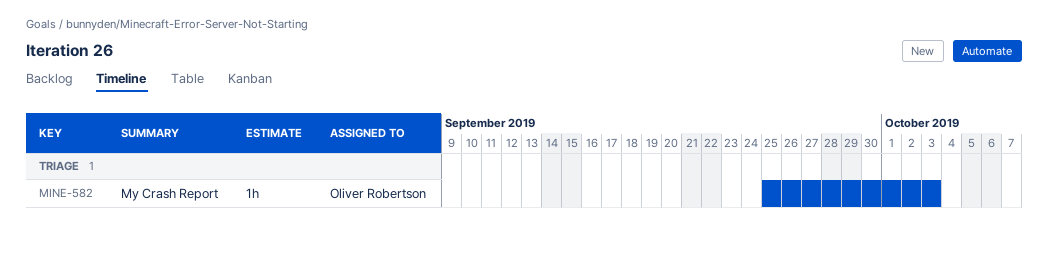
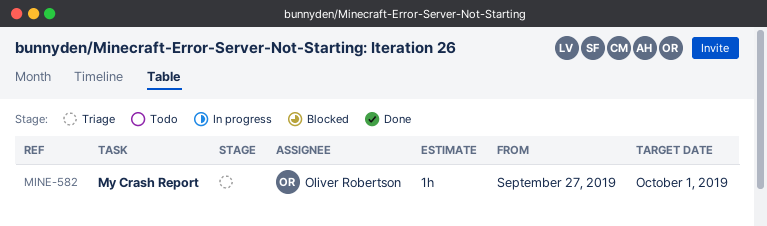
MINE-582, start: Sep 25 -> Sep 27
MINE-582, due: Oct 3 -> Oct 1

